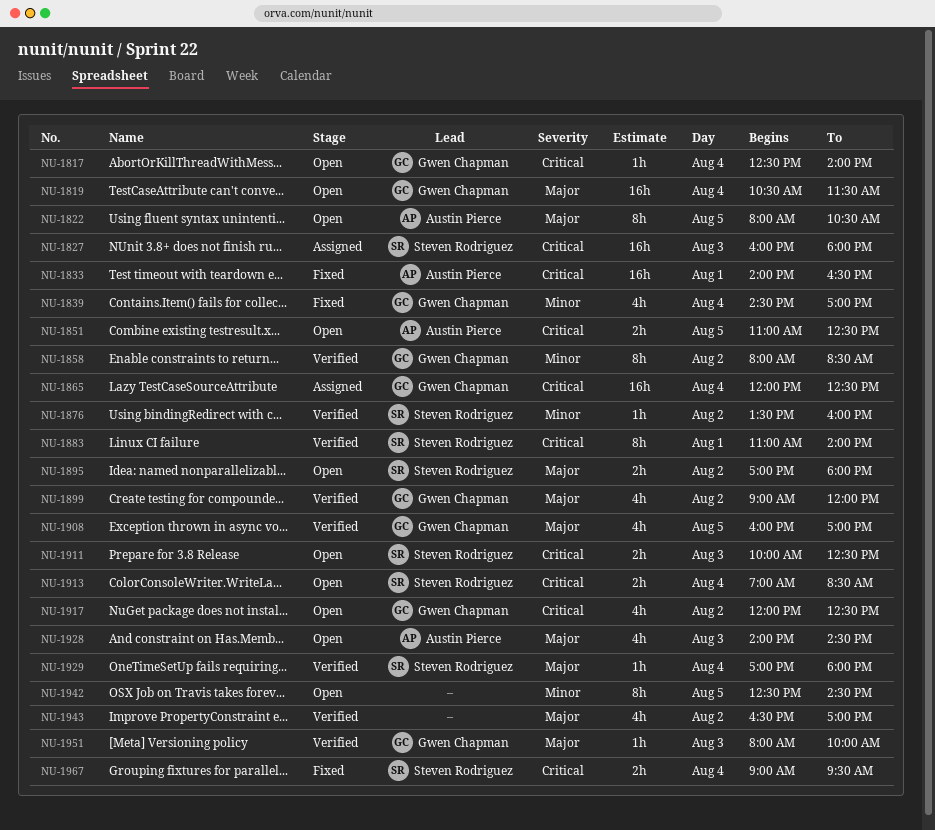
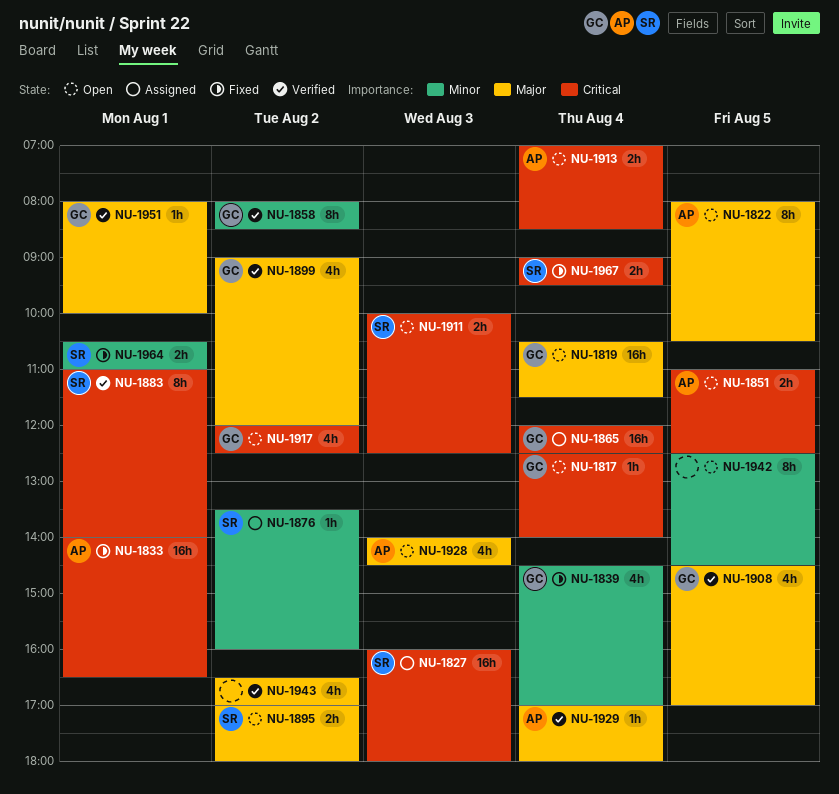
NU-1876, status: Verified -> Assigned
NU-1908, begins: 16:00 -> 14:30
NU-1913, owner: Steven Rodriguez -> Austin Pierce
NU-1929, owner: Steven Rodriguez -> Austin Pierce
NU-1951, day: Aug 3 -> Aug 1
NU-1964: none -> present

